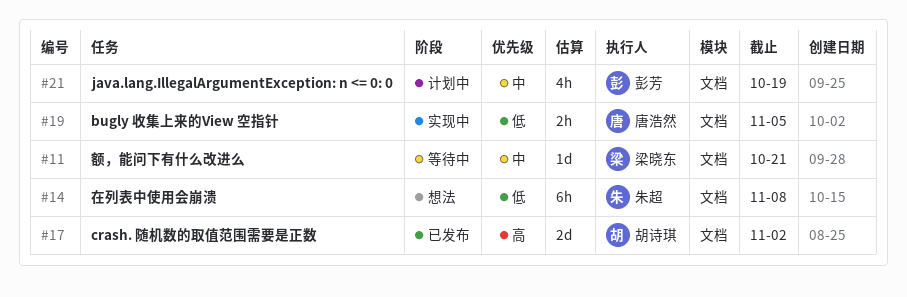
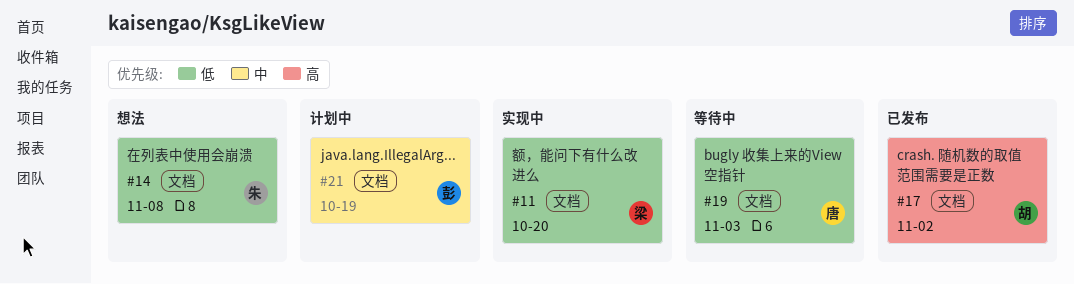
#11, status: 等待中 -> 实现中
#11, priority: 中 -> 低
#11, due: Oct 21 -> Oct 20
#19, status: 实现中 -> 等待中
#19, due: Nov 5 -> Nov 3

